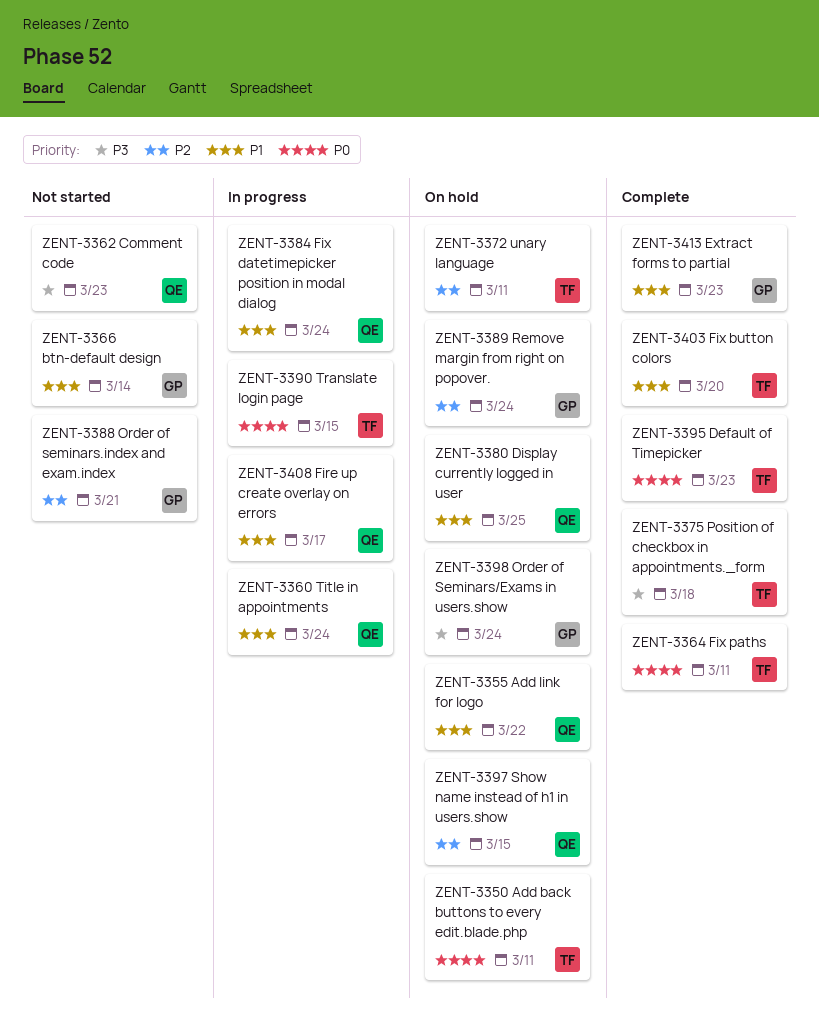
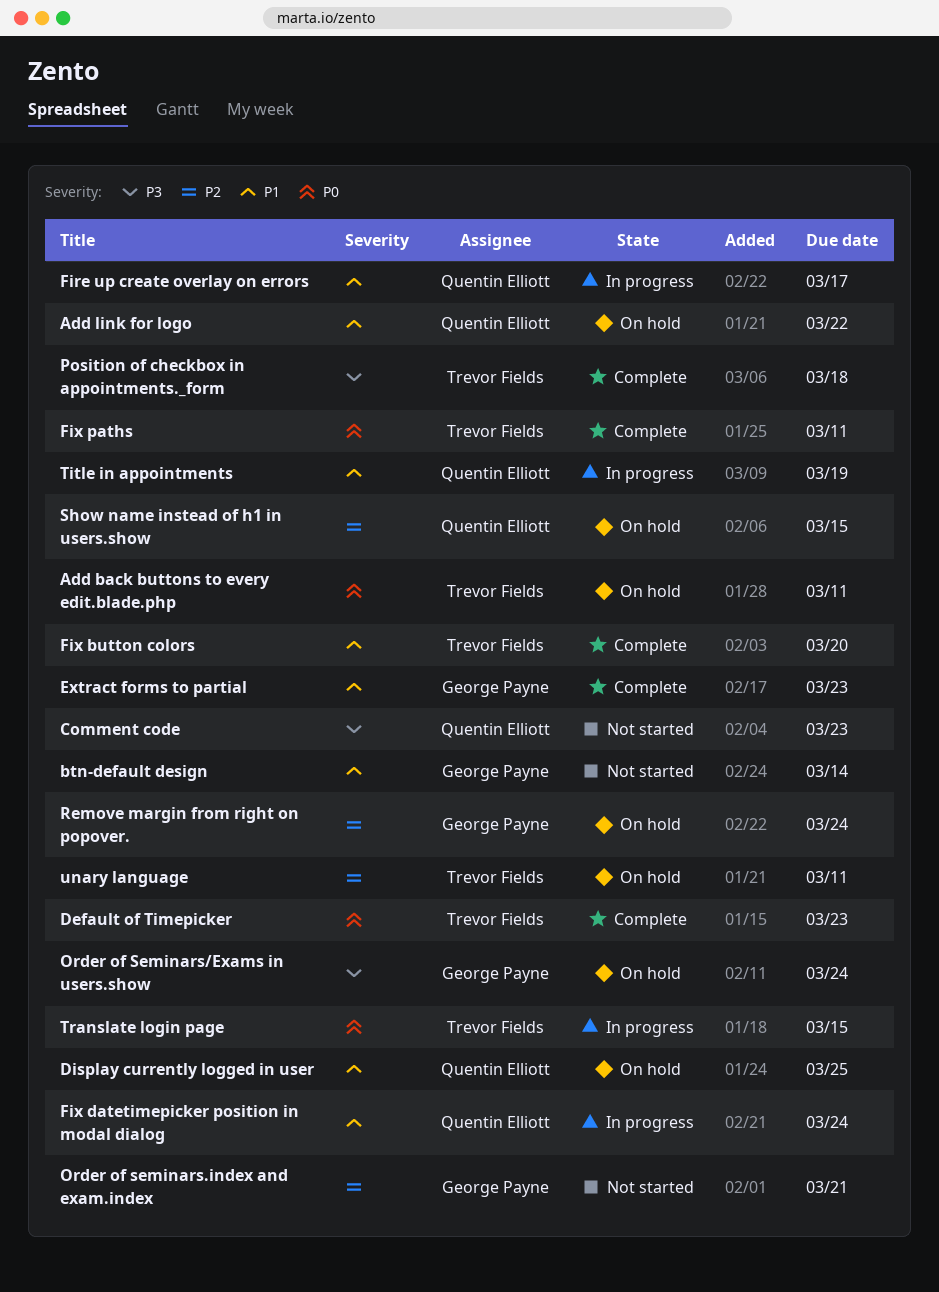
Title in appointments, due: Mar 24 -> Mar 19

